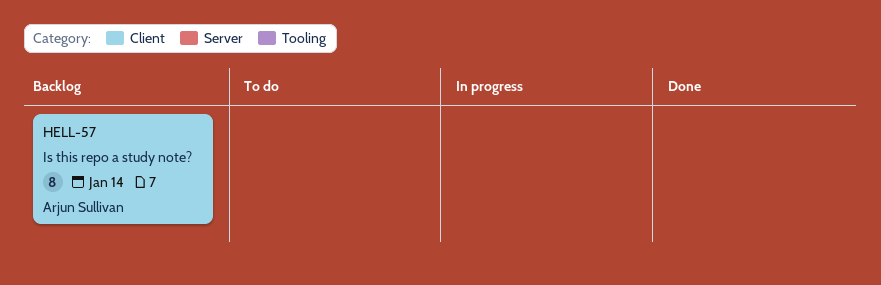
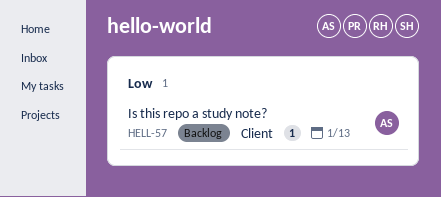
HELL-57, estimate: 8 -> 1
HELL-57, due: Jan 14 -> Jan 13

